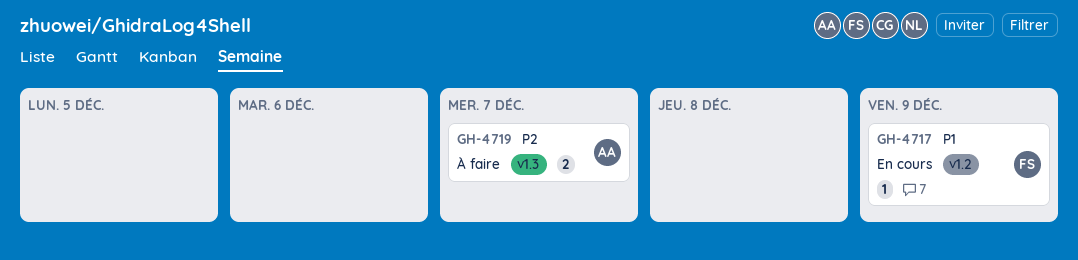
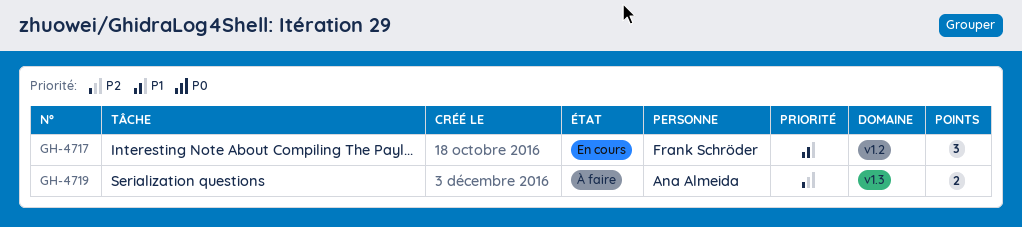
GH-4717, estimate: 1 -> 3

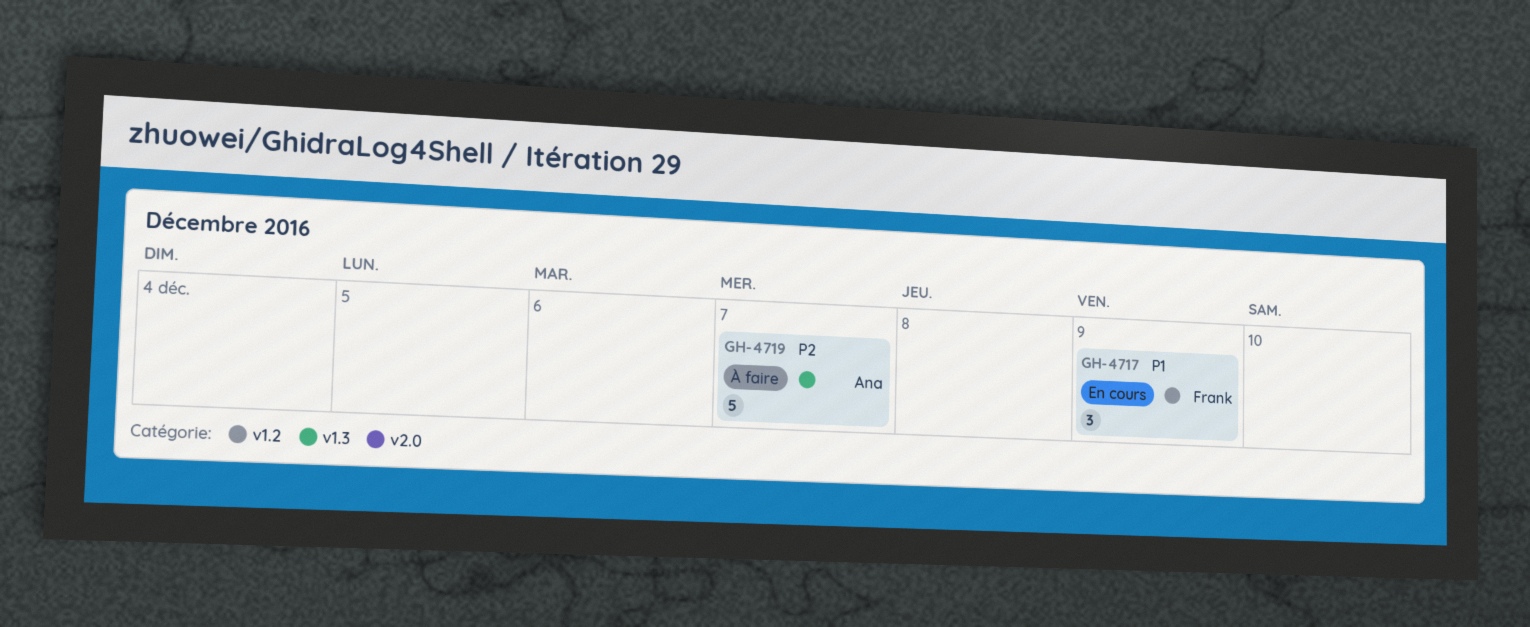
GH-4719, estimate: 2 -> 5

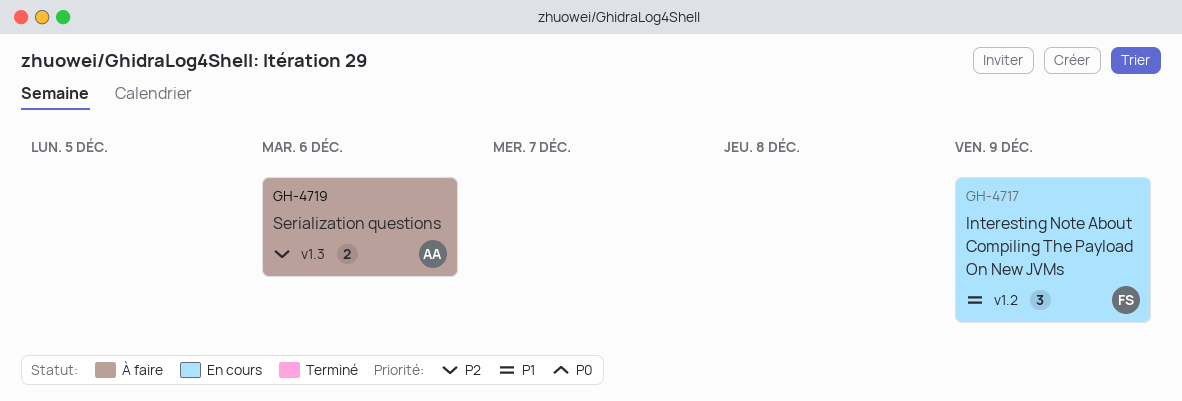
GH-4719, estimate: 5 -> 2
GH-4719, due: Dec 7 -> Dec 6

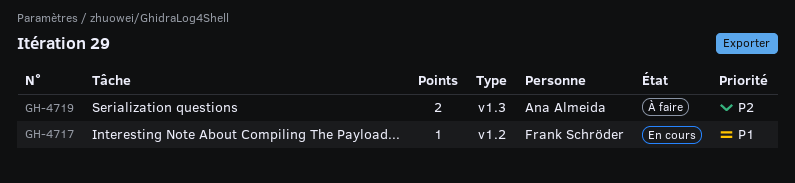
GH-4717, estimate: 3 -> 1

